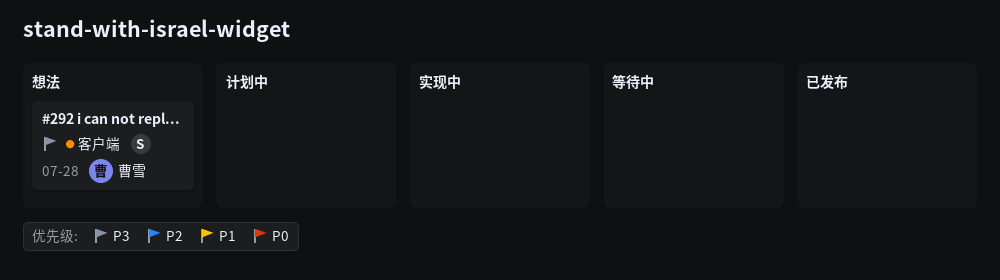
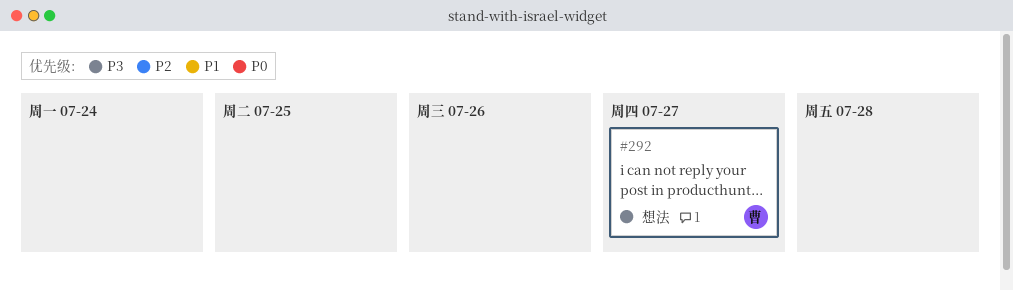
#292, due: Jul 28 -> Jul 27

